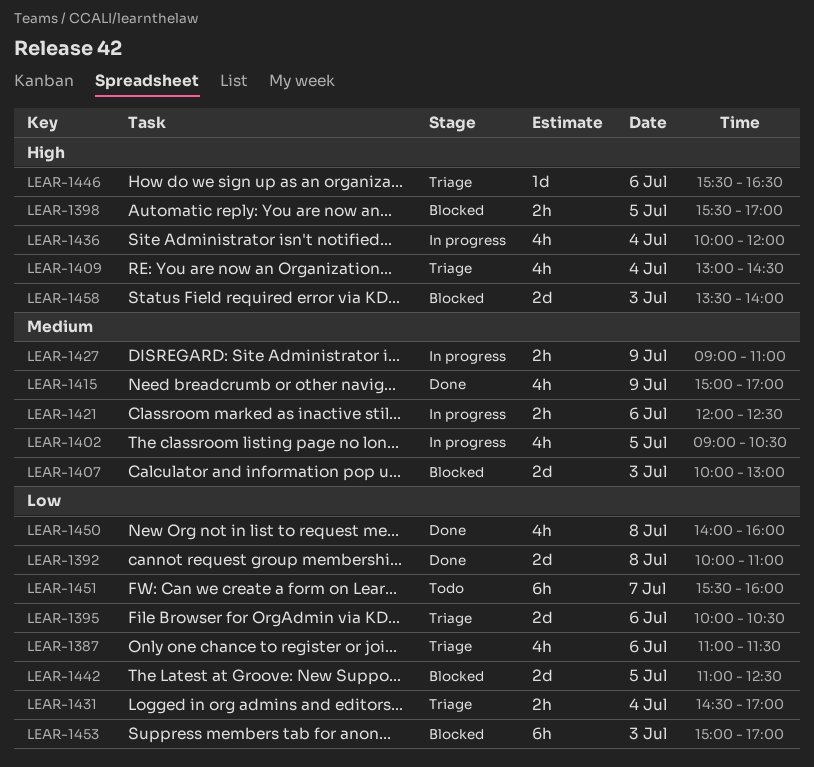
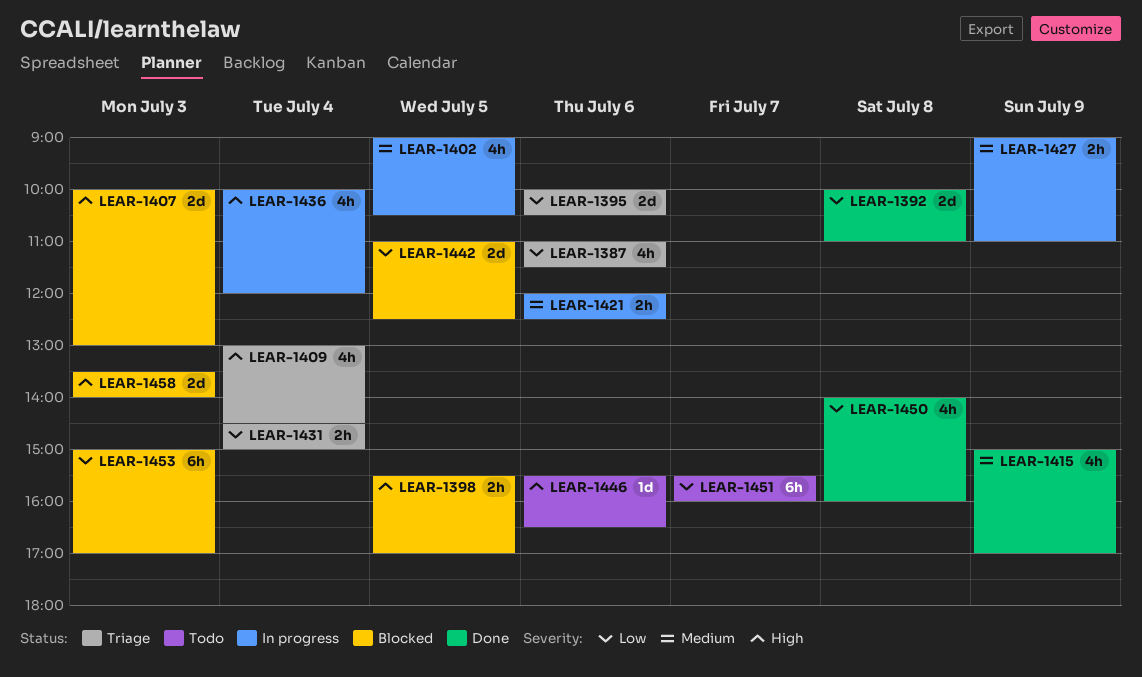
LEAR-1407, priority: Medium -> High
LEAR-1431, ends: 17:00 -> 15:00
LEAR-1446, status: Triage -> Todo

